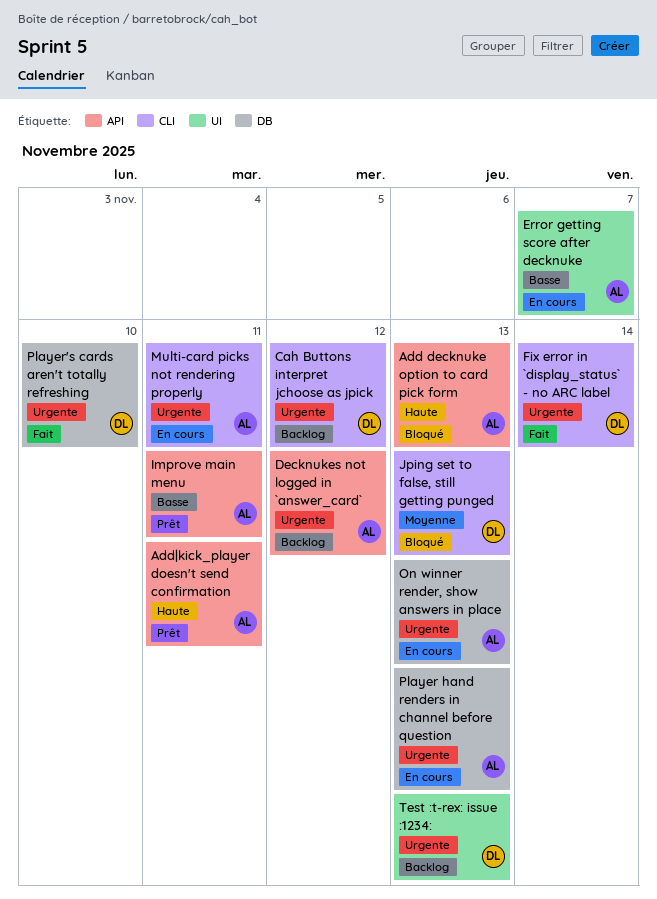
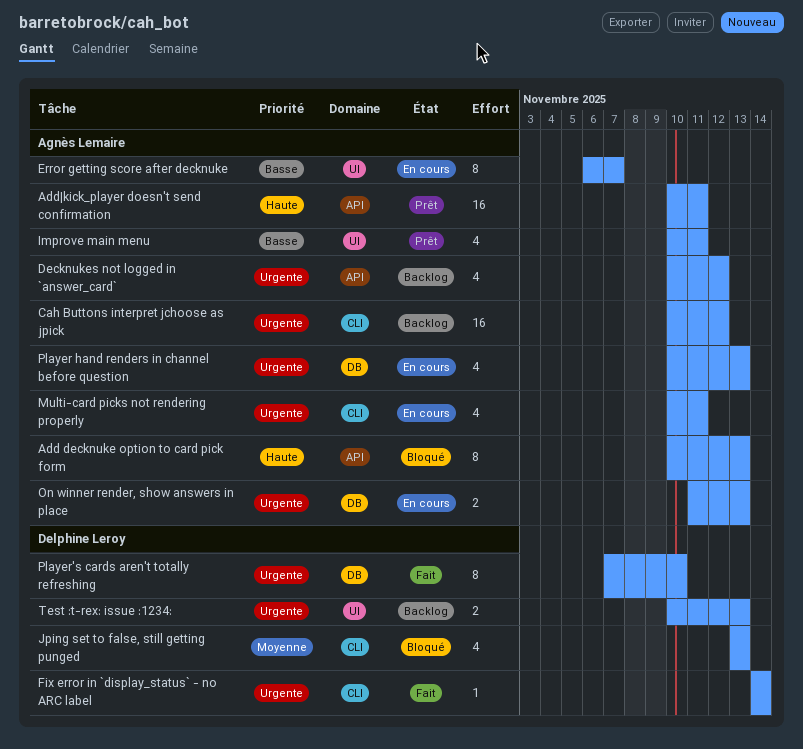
Cah Buttons interpret jchoose as jpick, owner: Delphine Leroy -> Agnès Lemaire
Improve main menu, label: API -> UI

